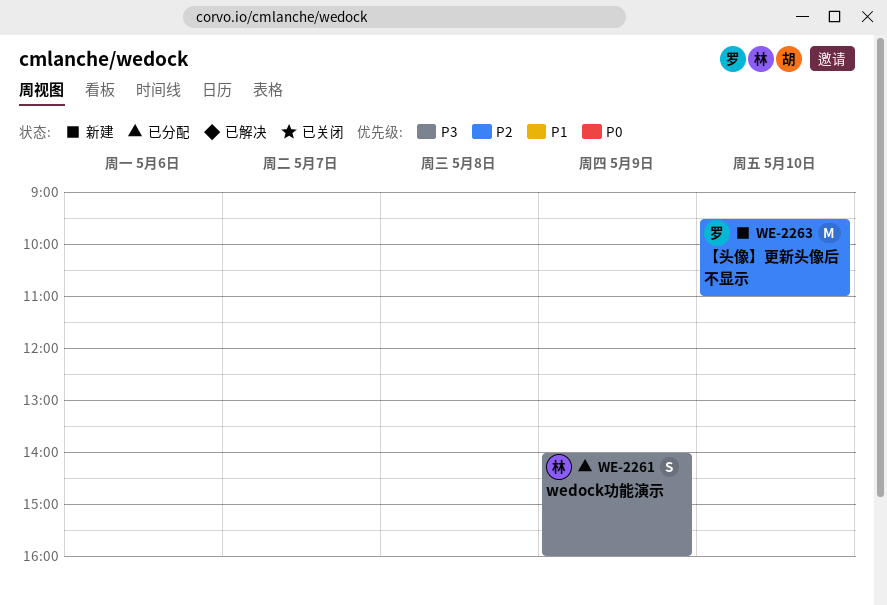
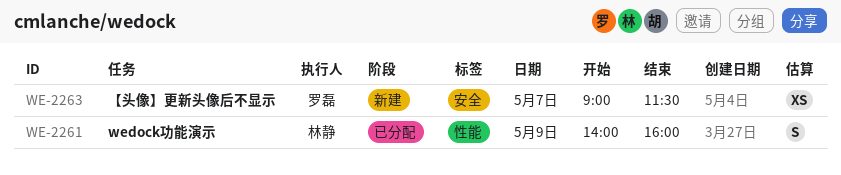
WE-2263, estimate: M -> XS
WE-2263, day: May 10 -> May 7
WE-2263, begins: 09:30 -> 09:00
WE-2263, ends: 11:00 -> 11:30

